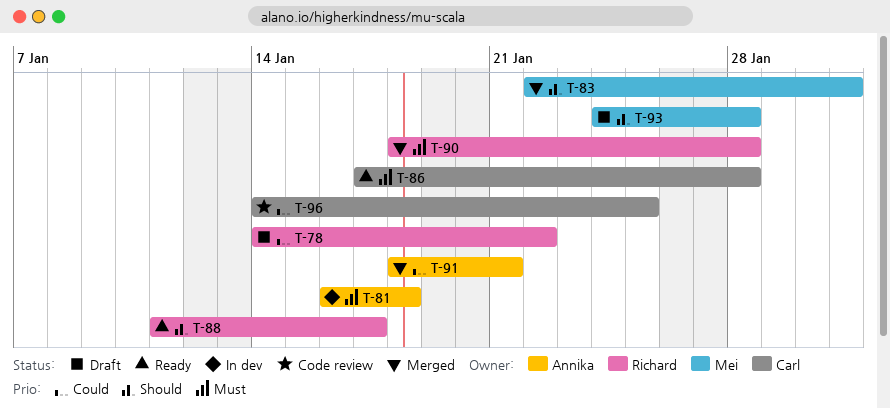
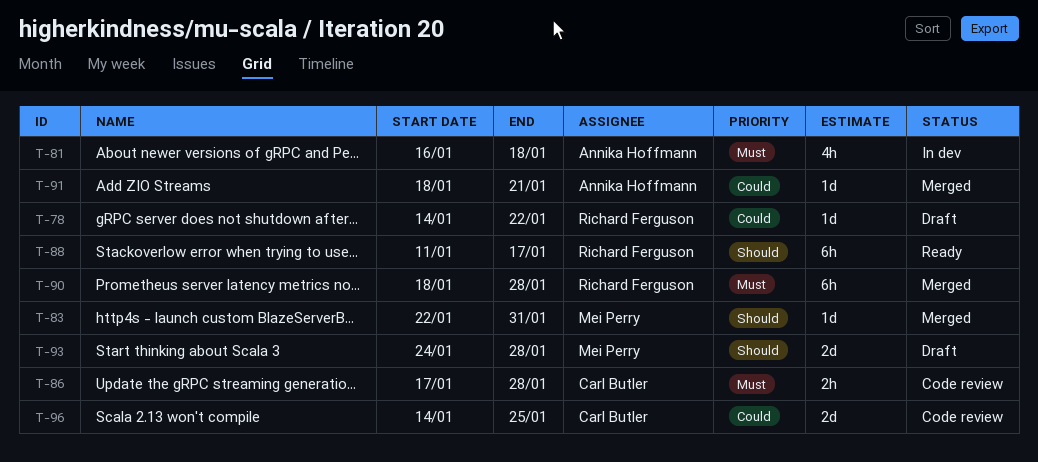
T-86, status: Ready -> Code review

